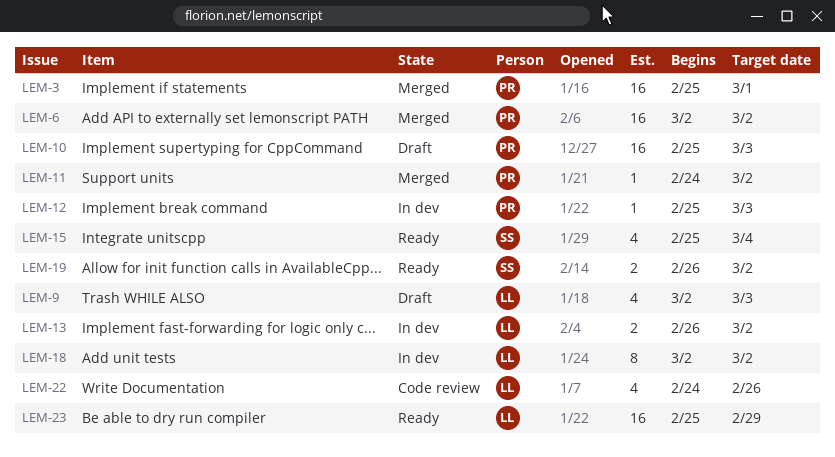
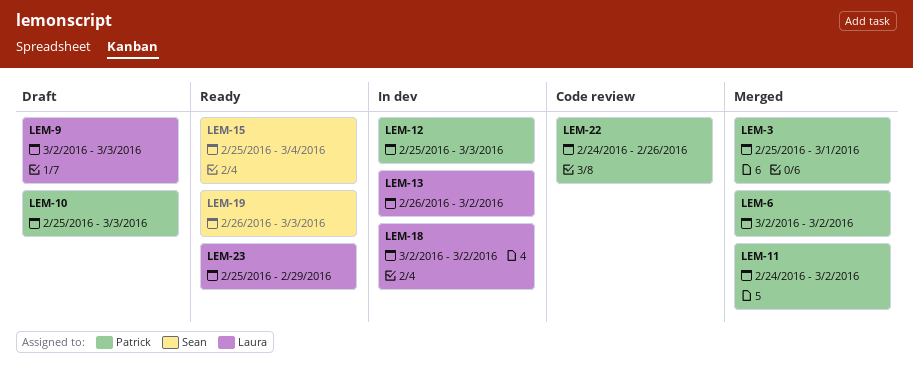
LEM-19, due: Mar 2 -> Mar 3
LEM-22, owner: Laura -> Patrick

